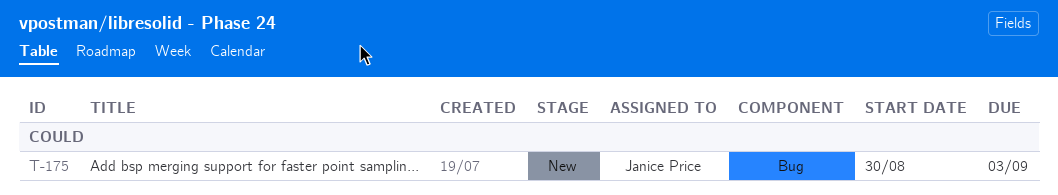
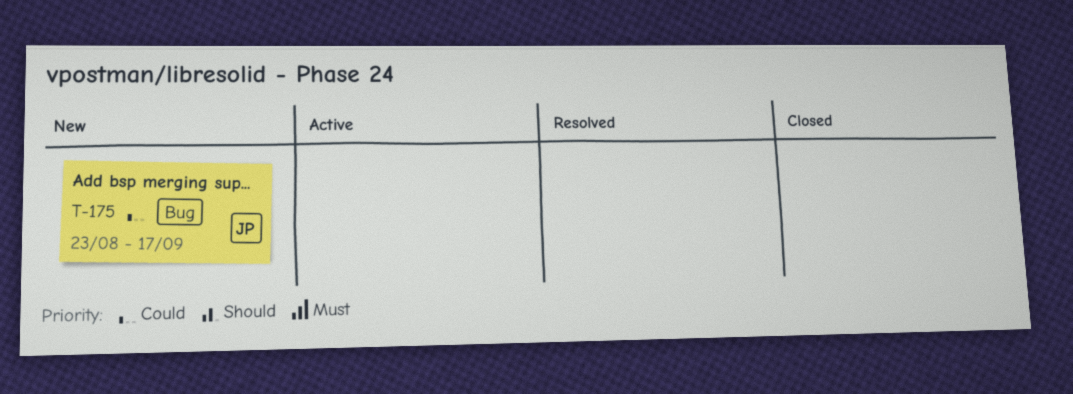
T-175, start: Aug 30 -> Aug 23
T-175, due: Sep 3 -> Sep 17

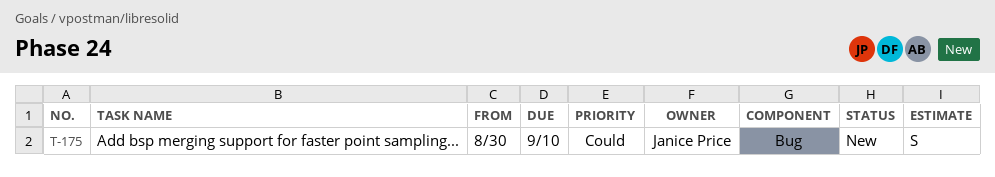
T-175, start: Aug 23 -> Aug 30
T-175, due: Sep 17 -> Sep 10

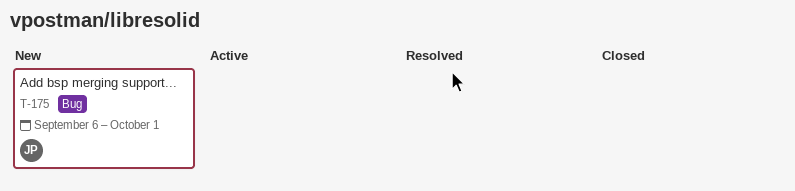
T-175, start: Aug 30 -> Sep 6
T-175, due: Sep 10 -> Oct 1

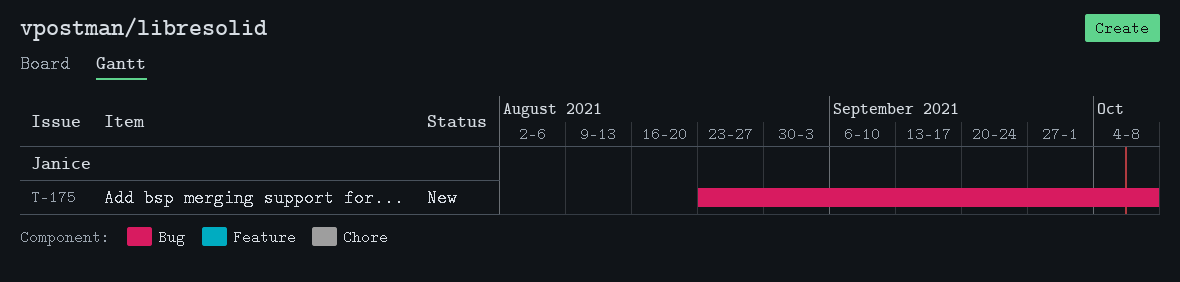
T-175, start: Sep 6 -> Aug 23
T-175, due: Oct 1 -> Oct 8

